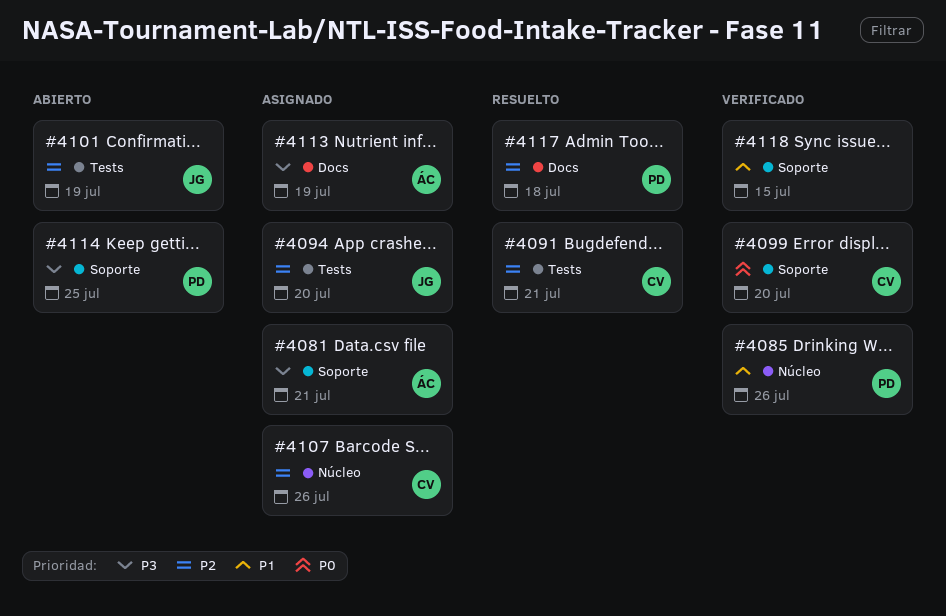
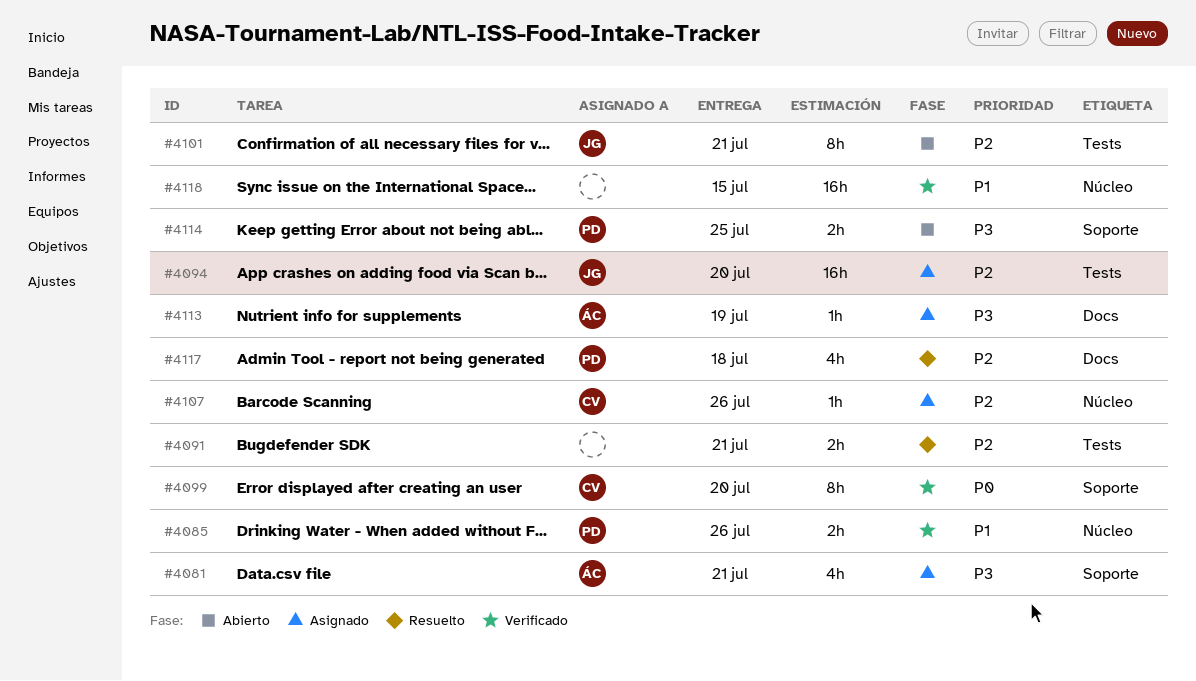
#4091, owner: CV -> none
#4101, due: Jul 19 -> Jul 21
#4118, label: Soporte -> Núcleo

